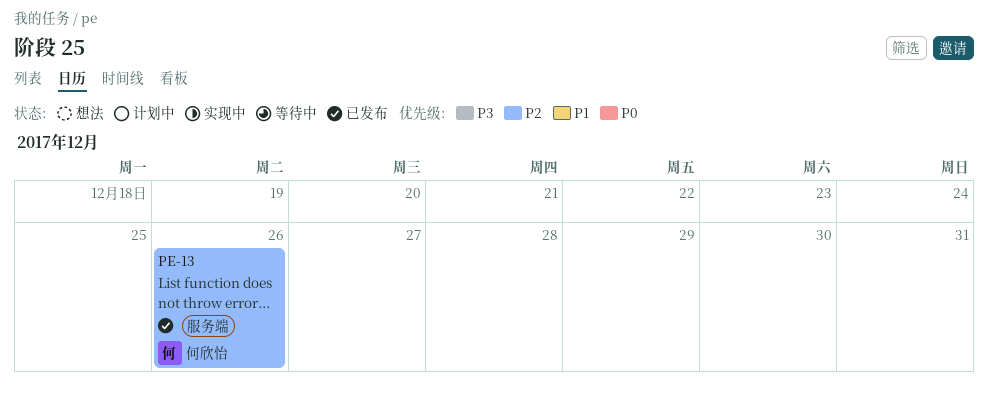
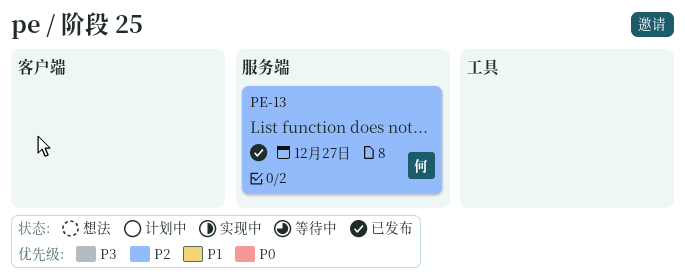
PE-13, due: Dec 26 -> Dec 27

